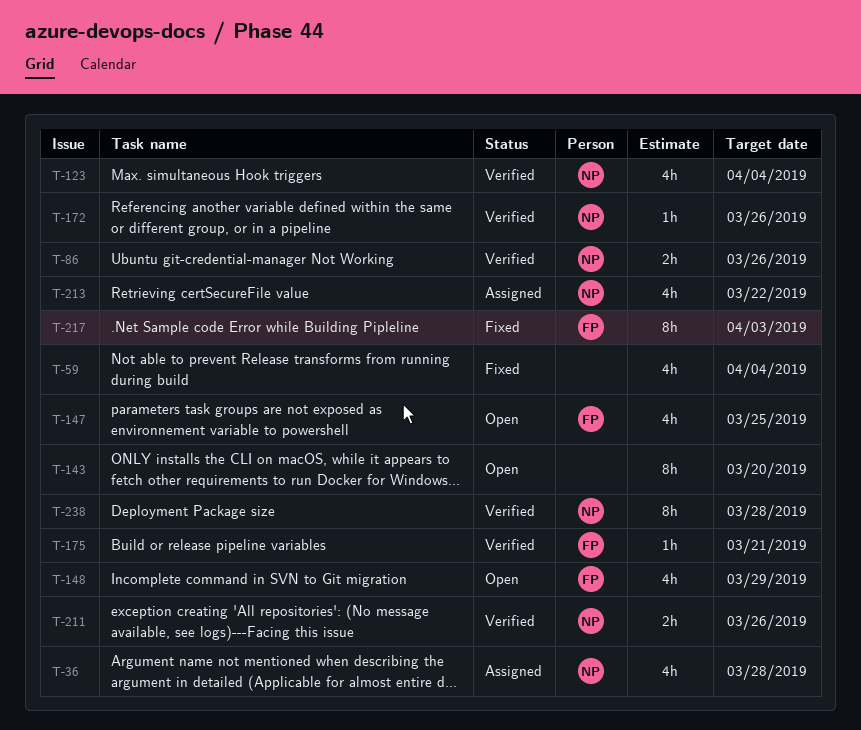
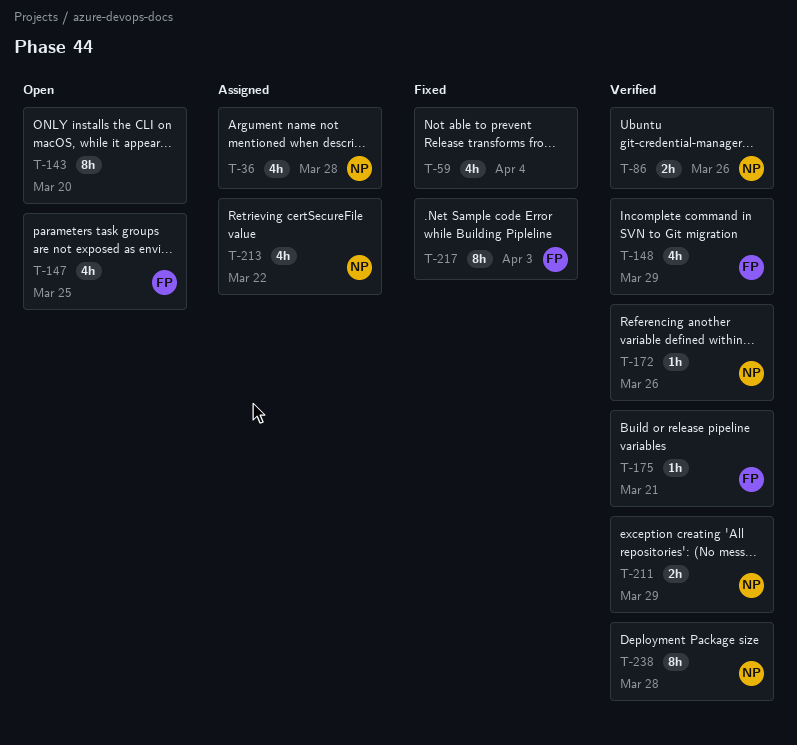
T-123: present -> none
T-148, status: Open -> Verified
T-211, due: Mar 26 -> Mar 29

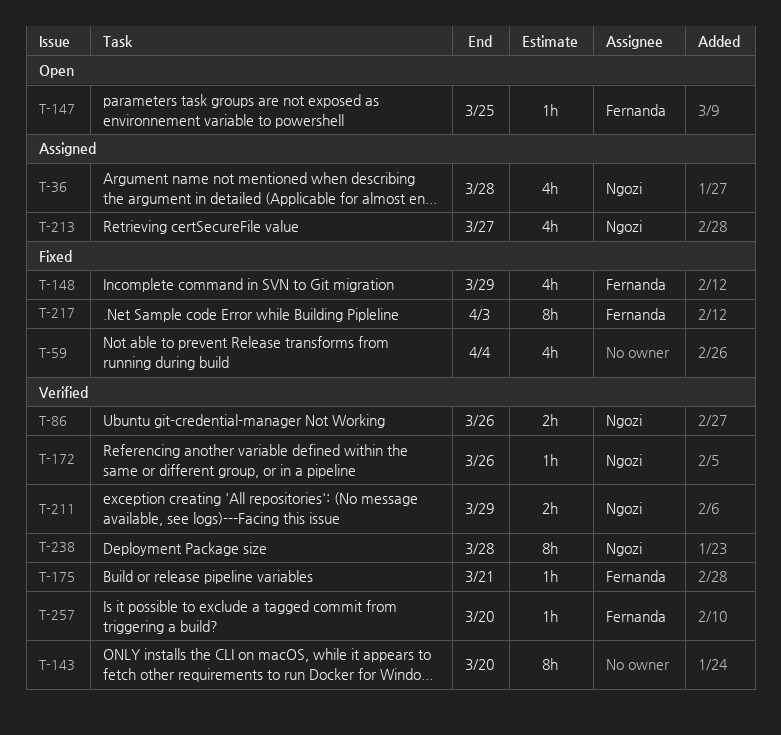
T-143, status: Open -> Verified
T-147, estimate: 4h -> 1h
T-148, status: Verified -> Fixed
T-213, due: Mar 22 -> Mar 27
T-257: none -> present

